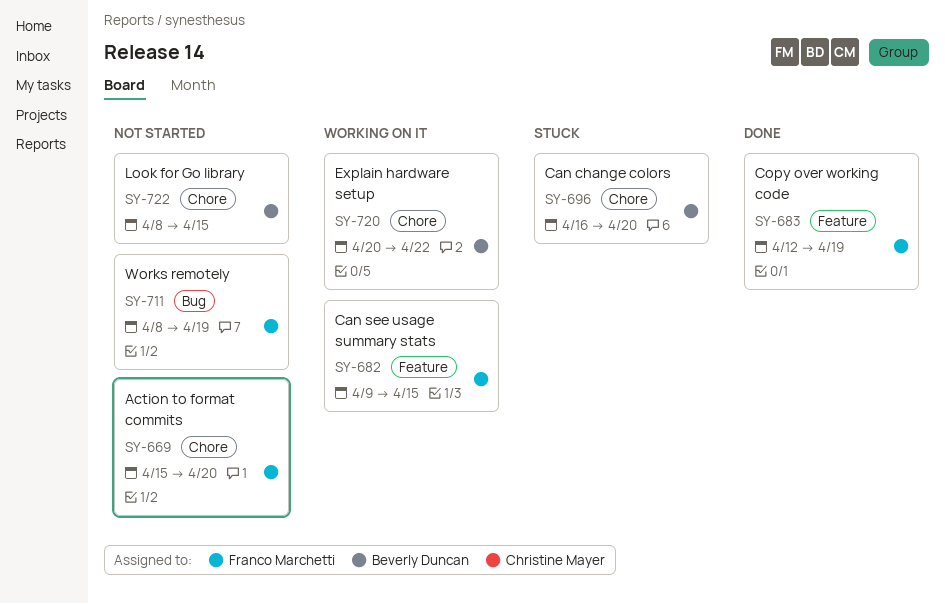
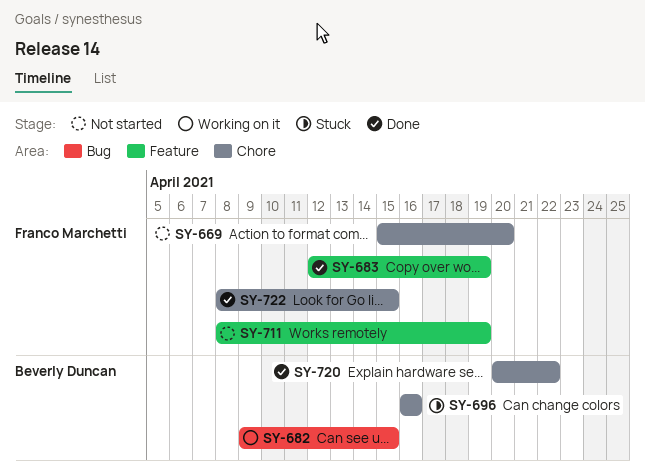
SY-682, owner: Franco Marchetti -> Beverly Duncan
SY-682, label: Feature -> Bug
SY-696, due: Apr 20 -> Apr 16
SY-711, label: Bug -> Feature
SY-720, status: Working on it -> Done
SY-722, status: Not started -> Done
SY-722, owner: Beverly Duncan -> Franco Marchetti

